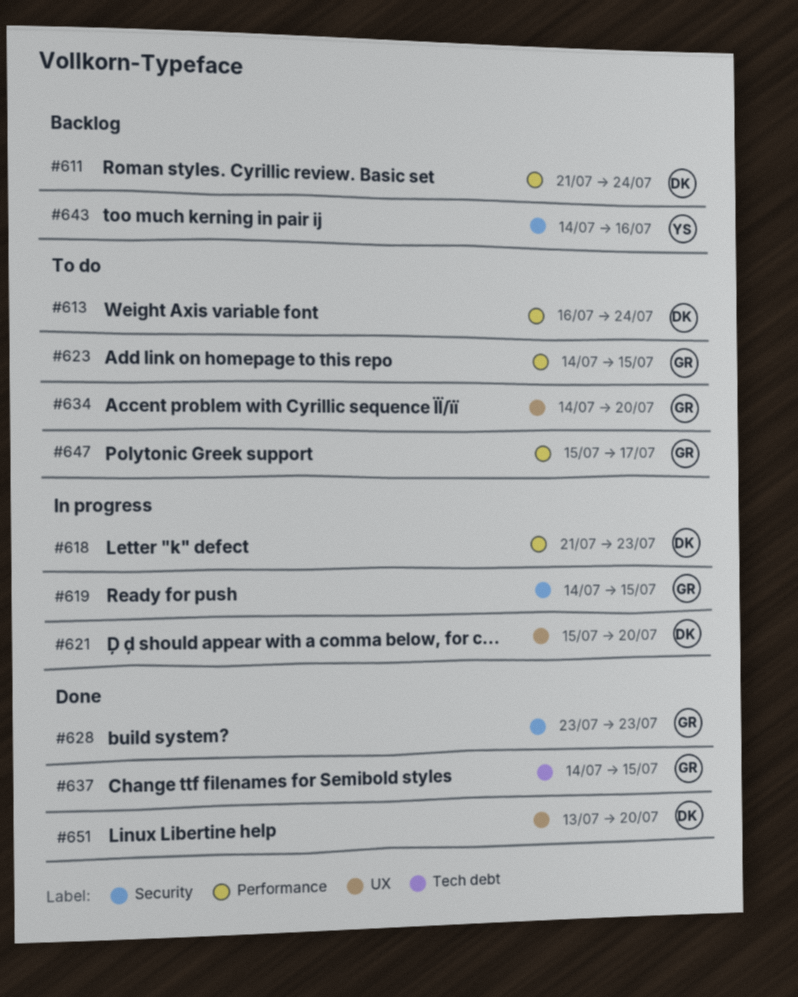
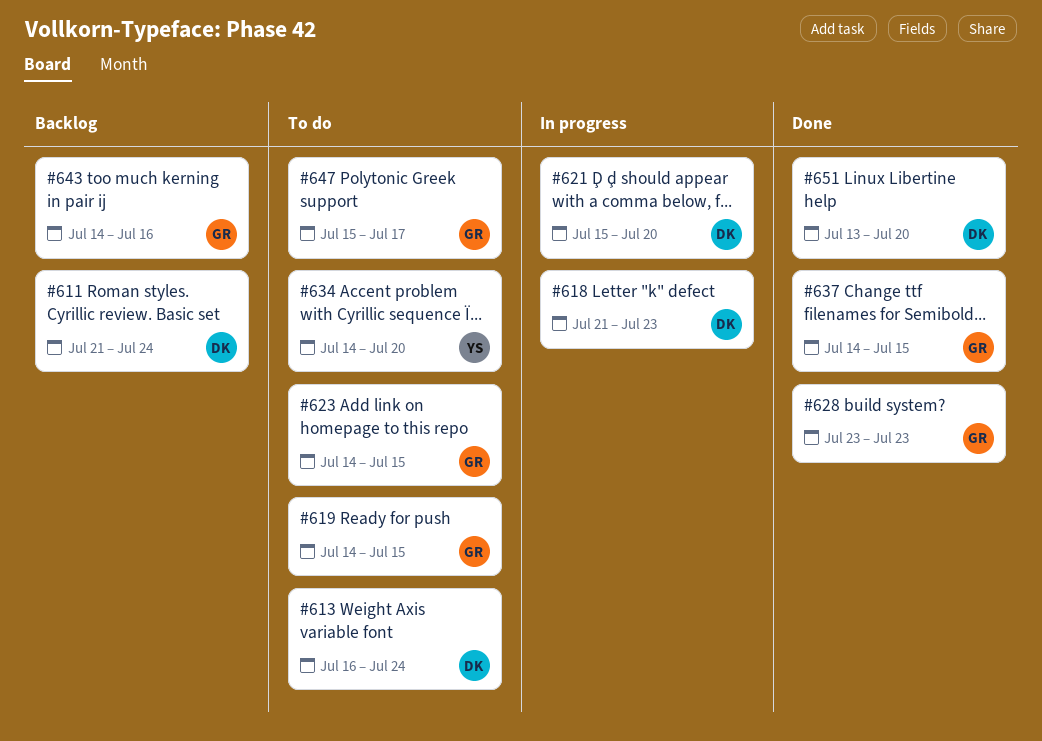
#619, status: In progress -> To do
#634, owner: GR -> YS
#643, owner: YS -> GR

